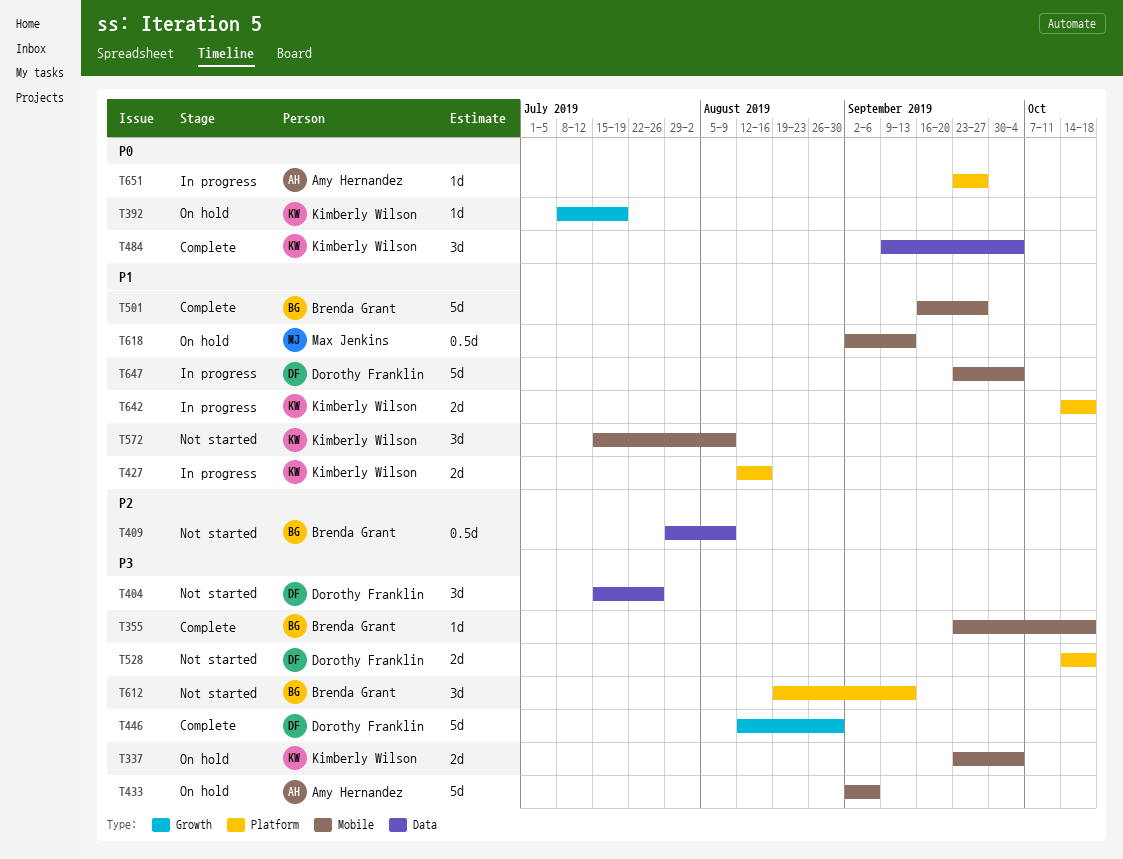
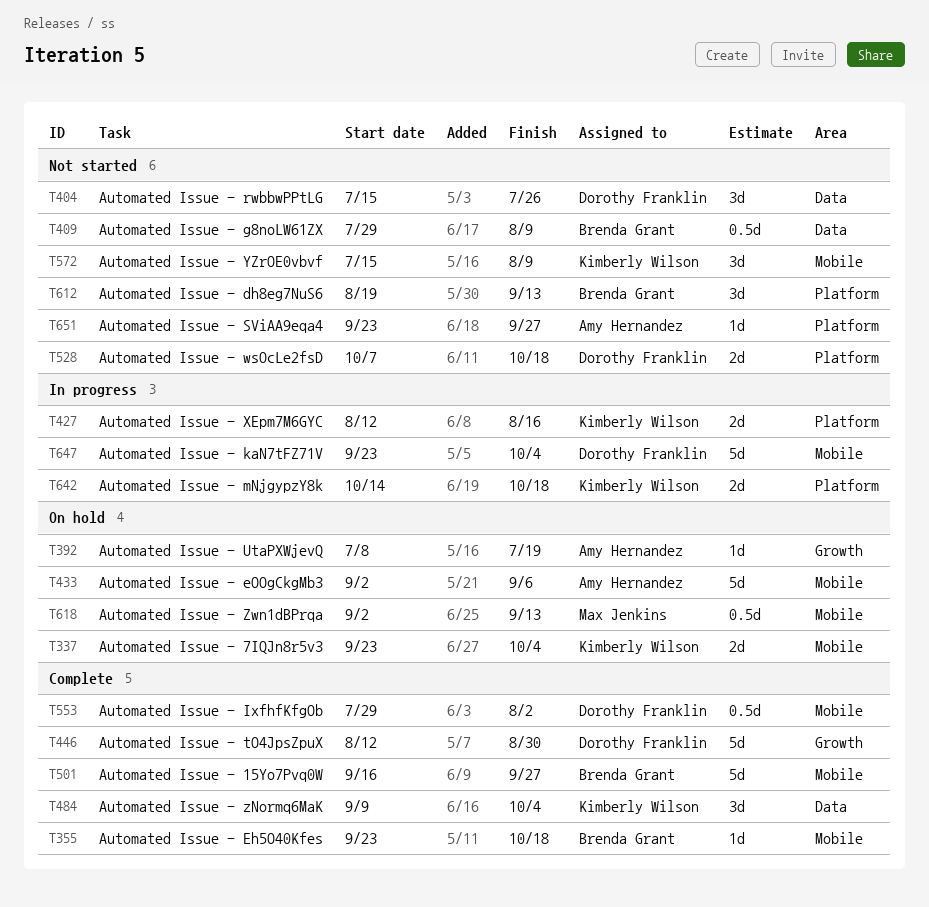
T392, owner: Kimberly Wilson -> Amy Hernandez
T528, start: Oct 14 -> Oct 7
T553: none -> present
T651, status: In progress -> Not started

